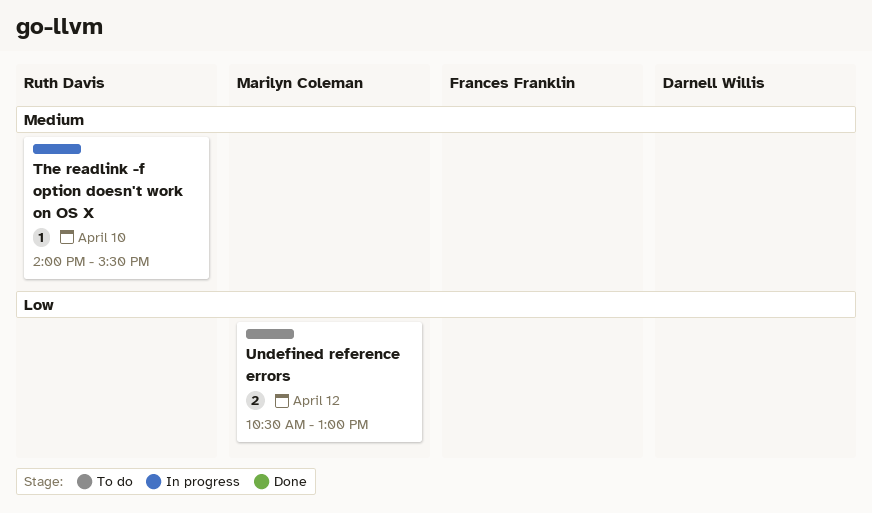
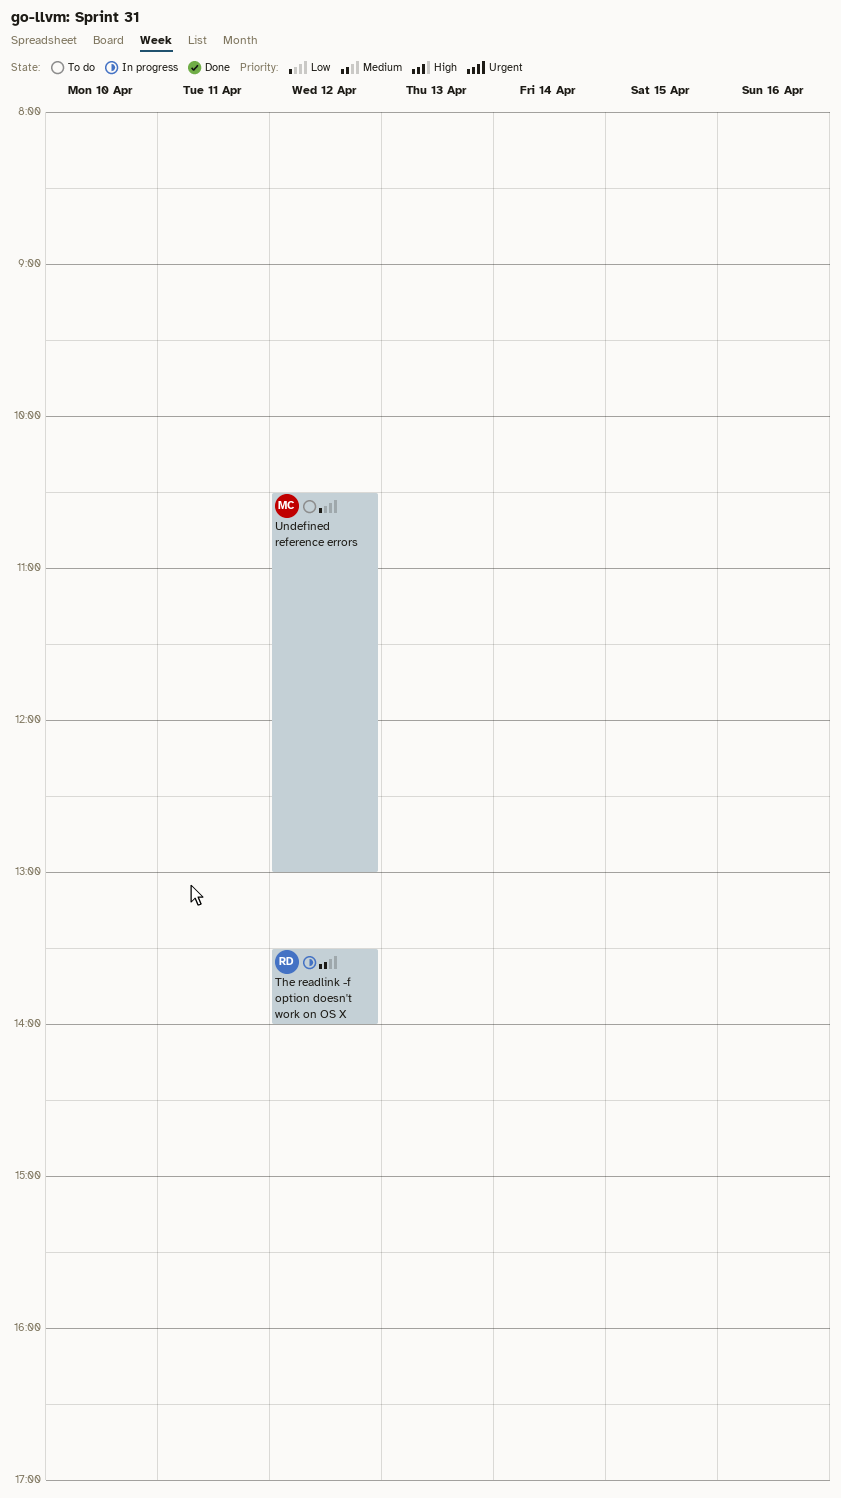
The readlink -f option doesn't work on OS X, day: Apr 10 -> Apr 12
The readlink -f option doesn't work on OS X, begins: 14:00 -> 13:30
The readlink -f option doesn't work on OS X, ends: 15:30 -> 14:00

